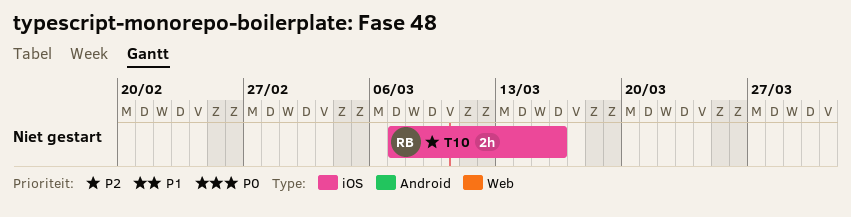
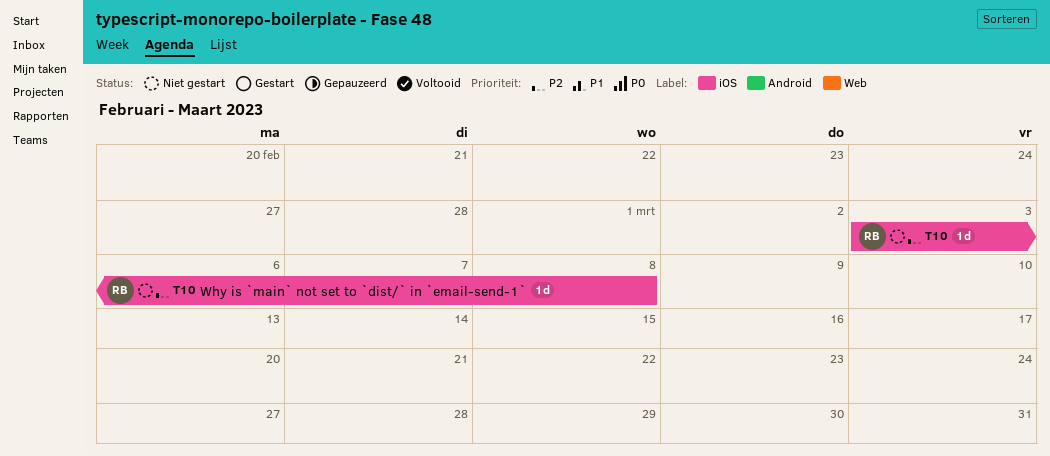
T10, estimate: 2h -> 1d
T10, start: Mar 7 -> Mar 3
T10, due: Mar 16 -> Mar 8

